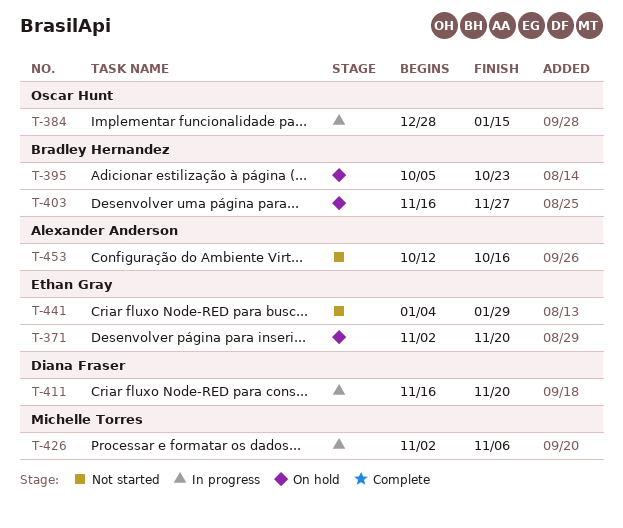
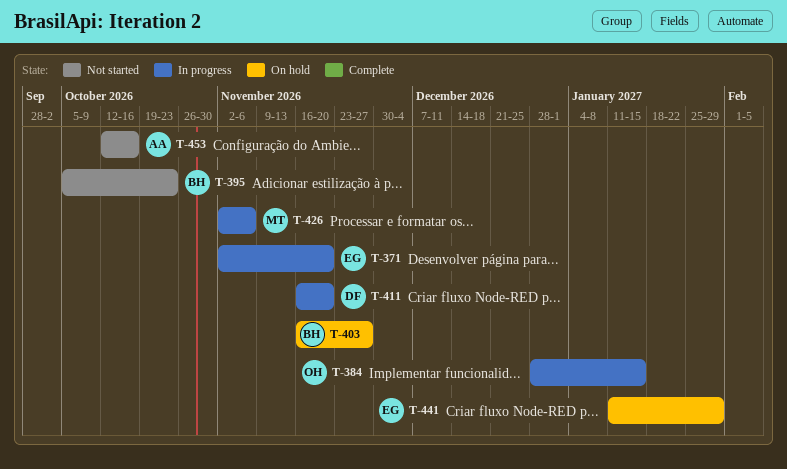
T-371, status: On hold -> In progress
T-395, status: On hold -> Not started
T-441, status: Not started -> On hold
T-441, start: Jan 4 -> Jan 11

